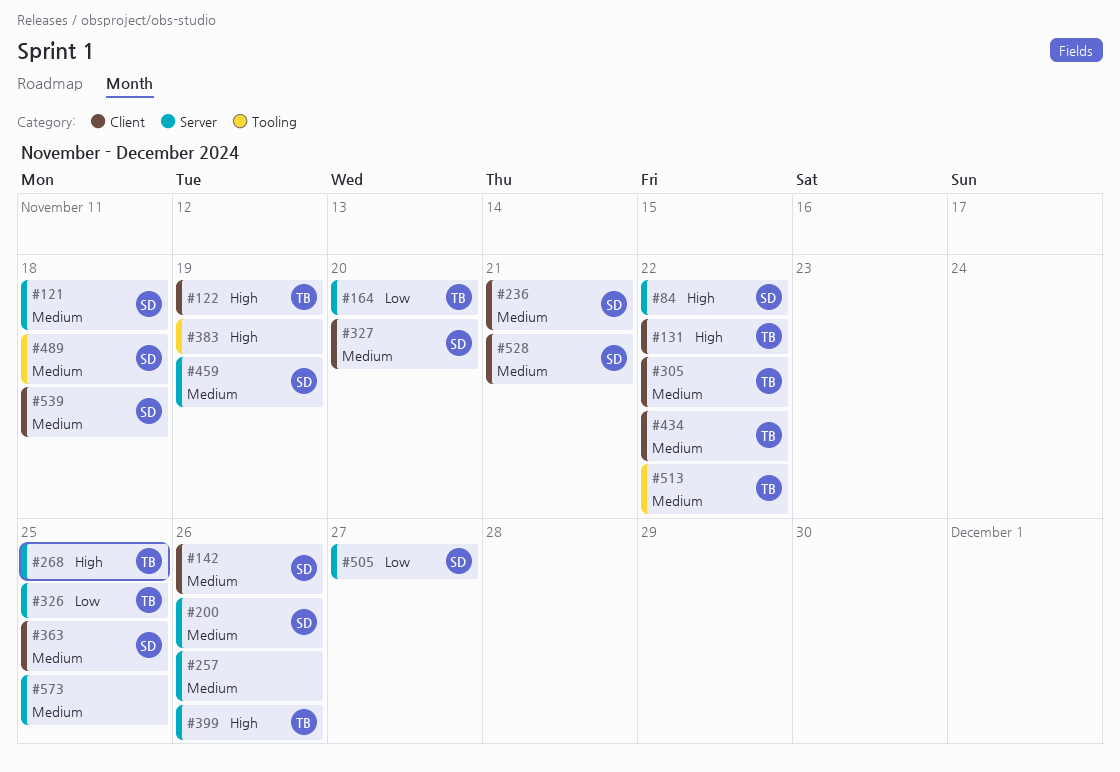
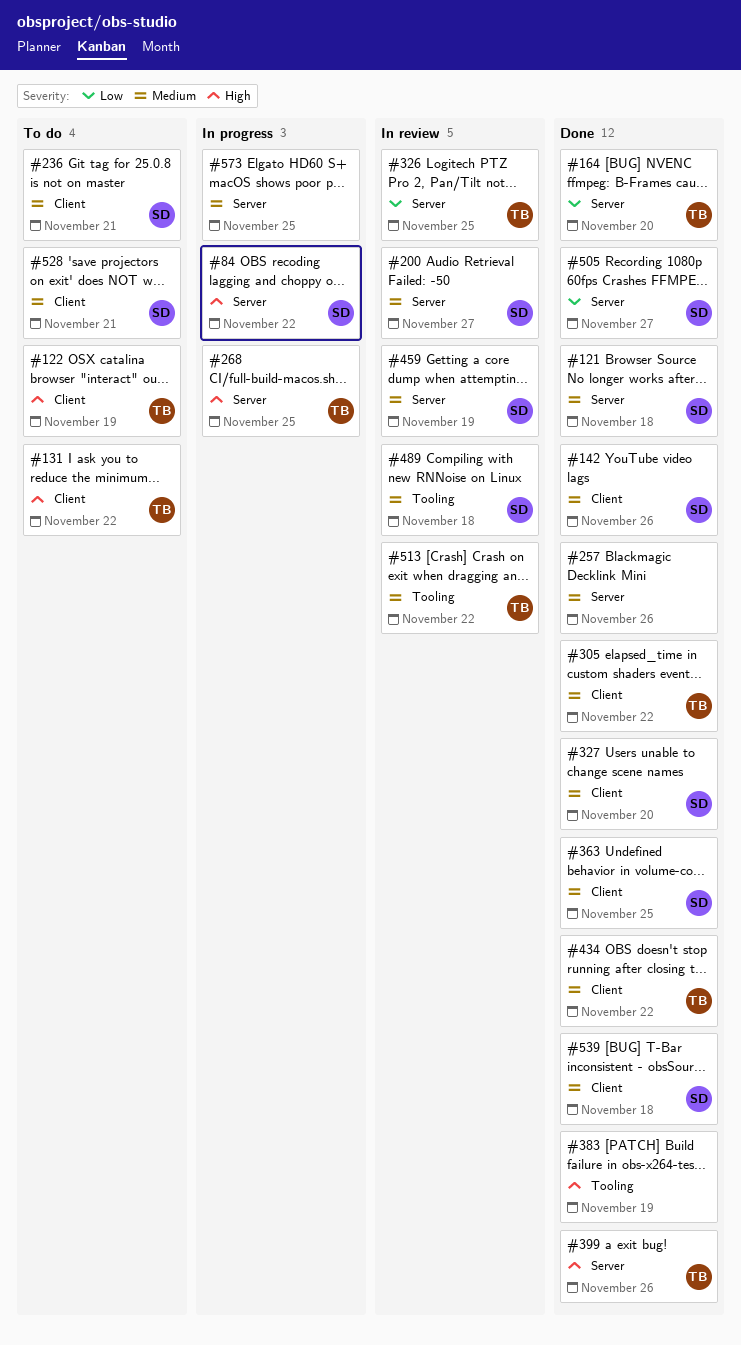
#200, due: Nov 26 -> Nov 27

